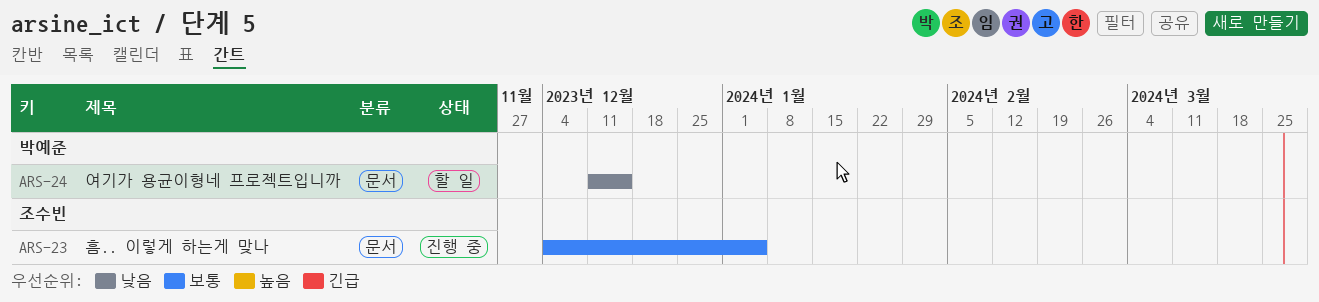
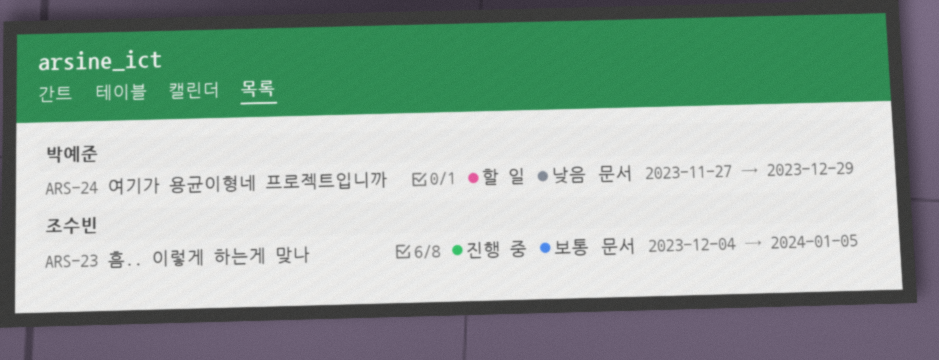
ARS-24, start: Dec 11 -> Nov 27
ARS-24, due: Dec 15 -> Dec 29

